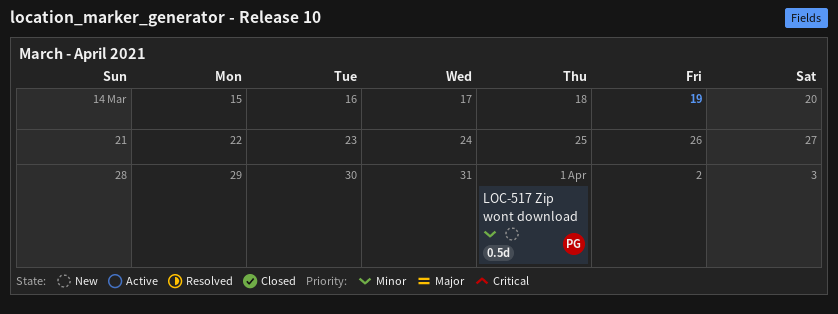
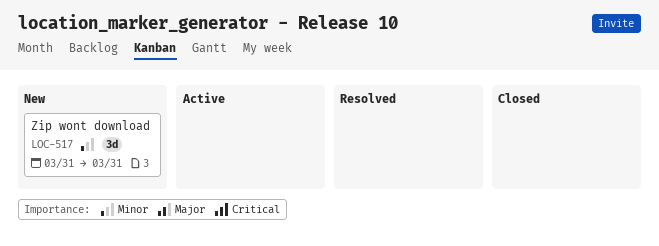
LOC-517, estimate: 0.5d -> 3d
LOC-517, due: Apr 1 -> Mar 31

